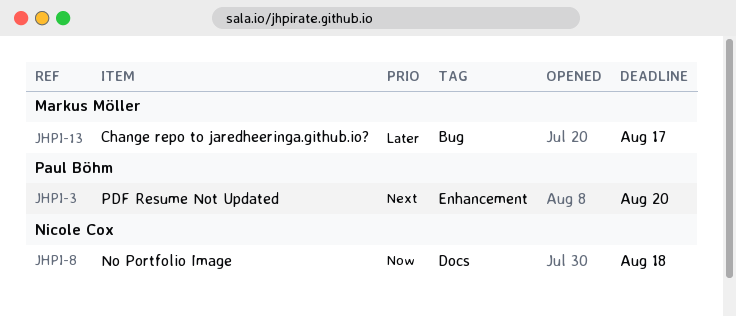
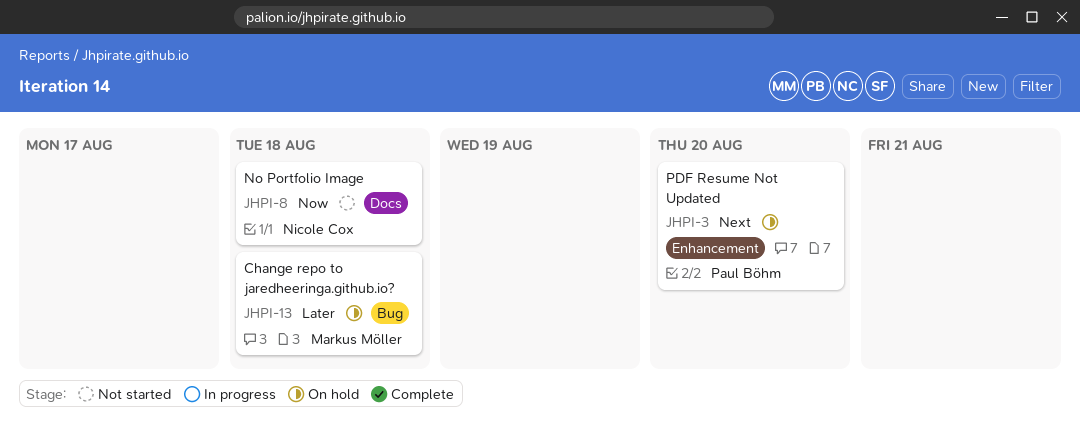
JHPI-13, due: Aug 17 -> Aug 18

